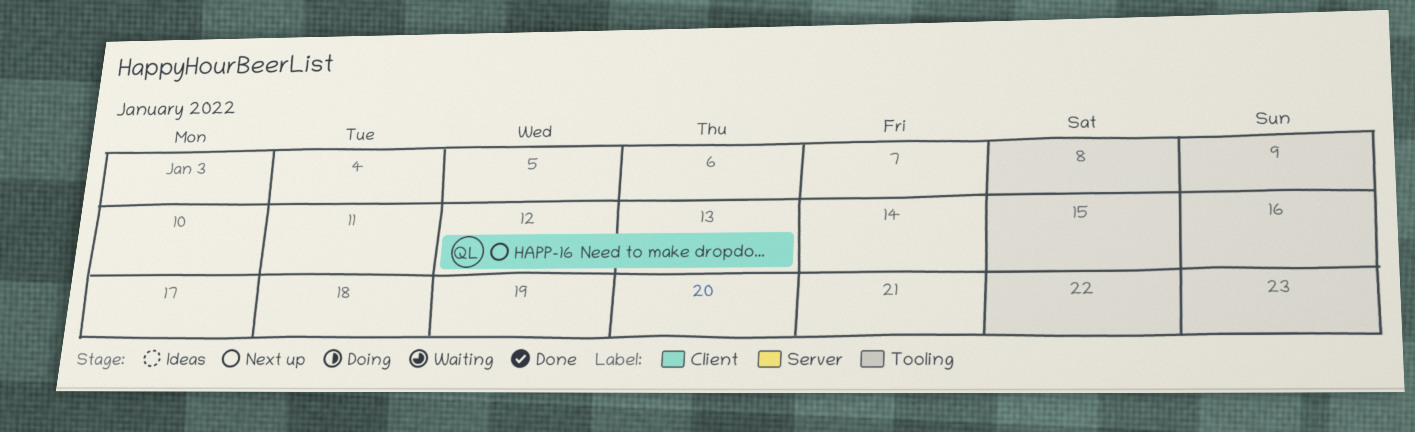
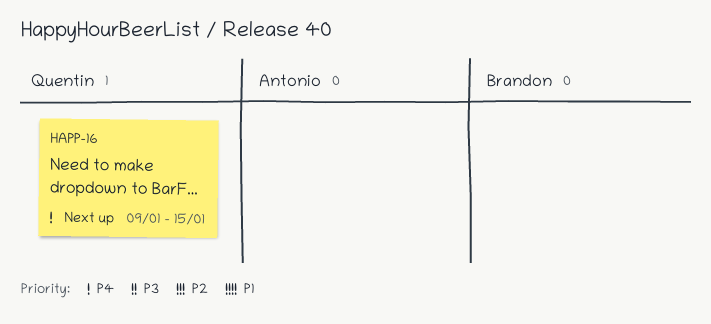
HAPP-16, start: Jan 12 -> Jan 9
HAPP-16, due: Jan 13 -> Jan 15

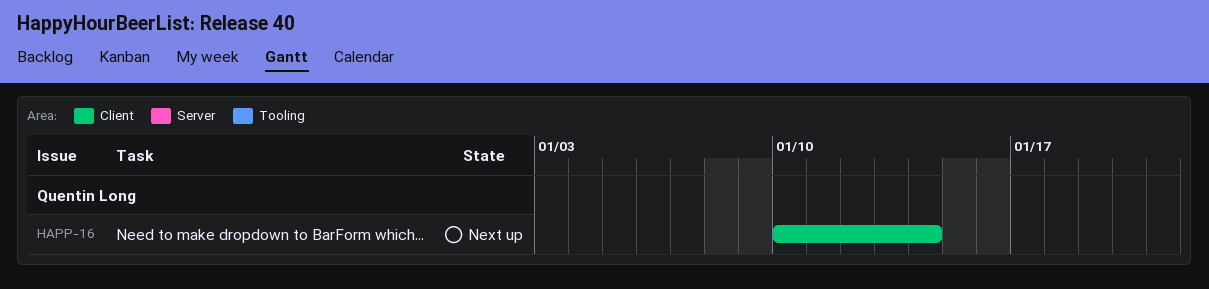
HAPP-16, start: Jan 9 -> Jan 10
HAPP-16, due: Jan 15 -> Jan 14

